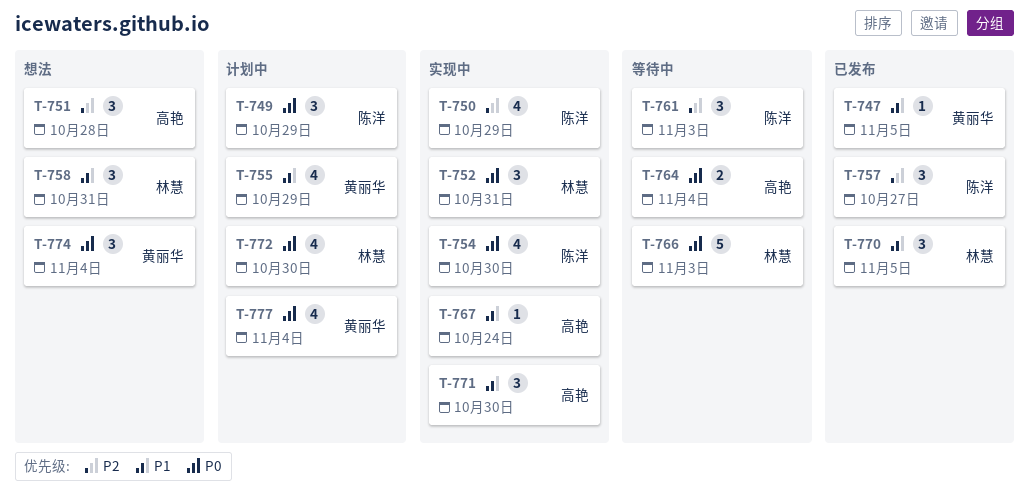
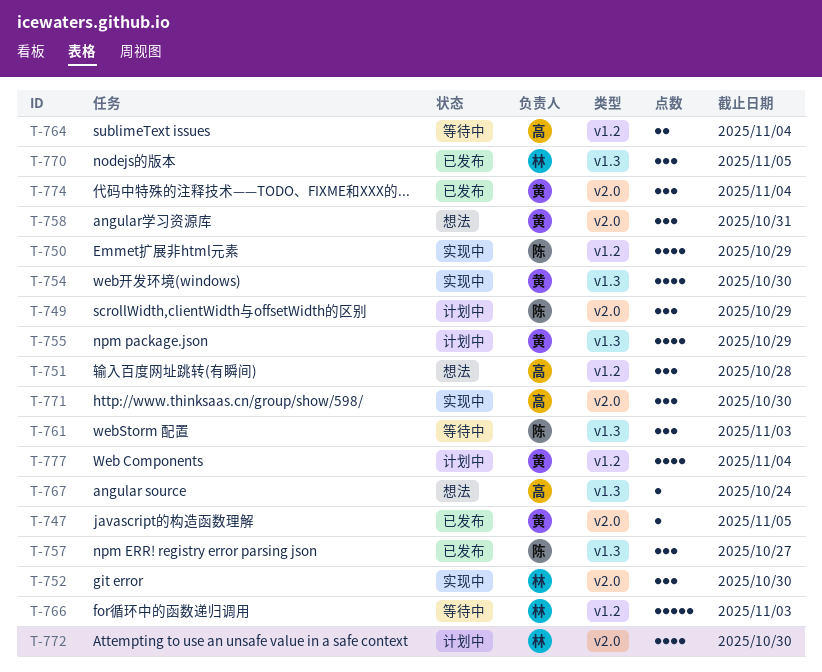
T-752, due: Oct 31 -> Oct 30
T-754, owner: 陈洋 -> 黄丽华
T-758, owner: 林慧 -> 黄丽华
T-767, status: 实现中 -> 想法
T-774, status: 想法 -> 已发布

